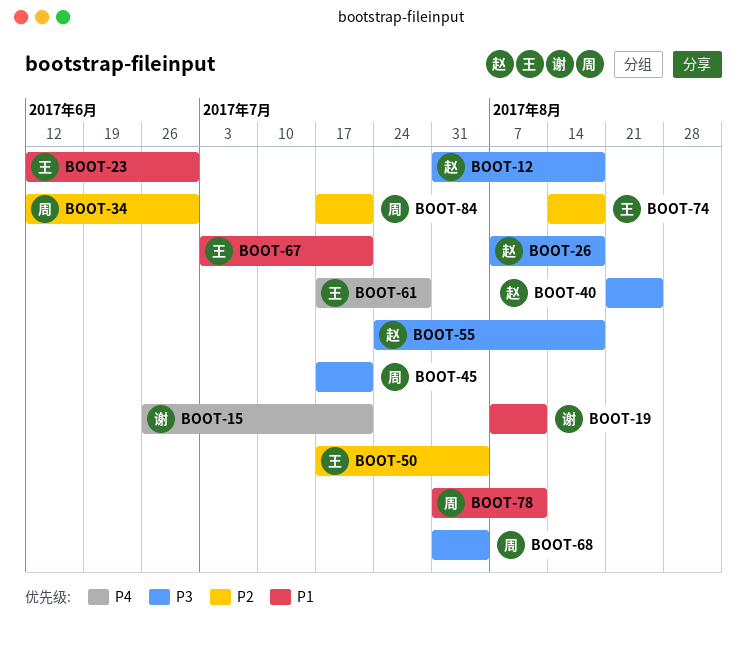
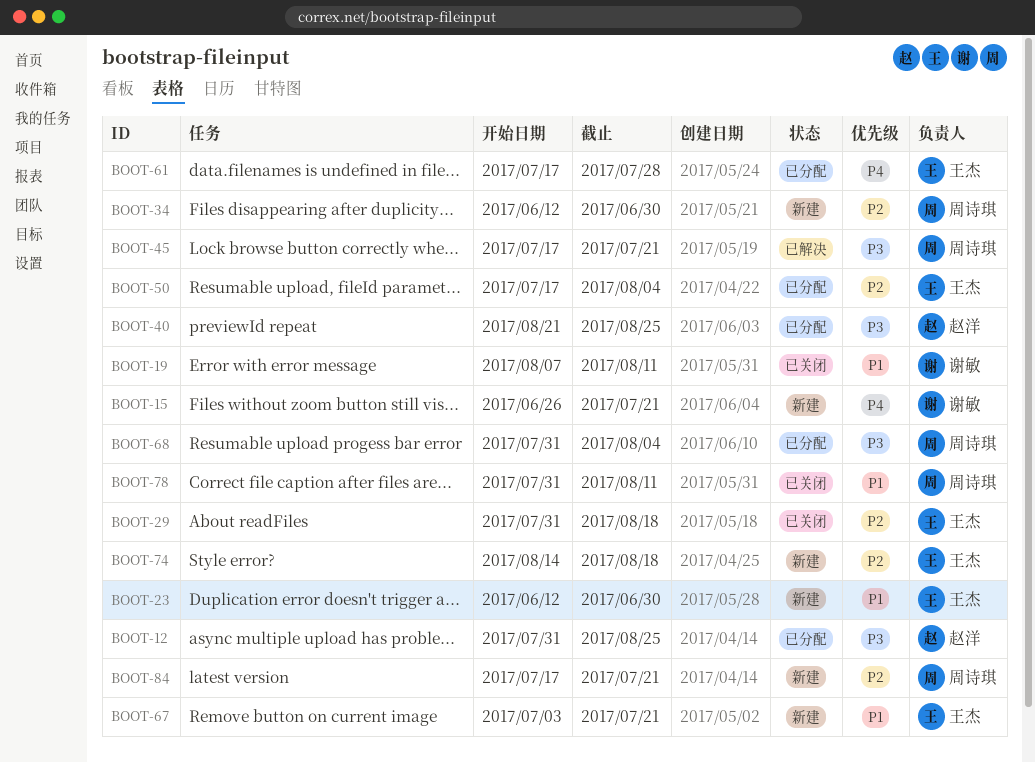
BOOT-12, due: Aug 18 -> Aug 25
BOOT-26: present -> none
BOOT-29: none -> present
BOOT-55: present -> none

